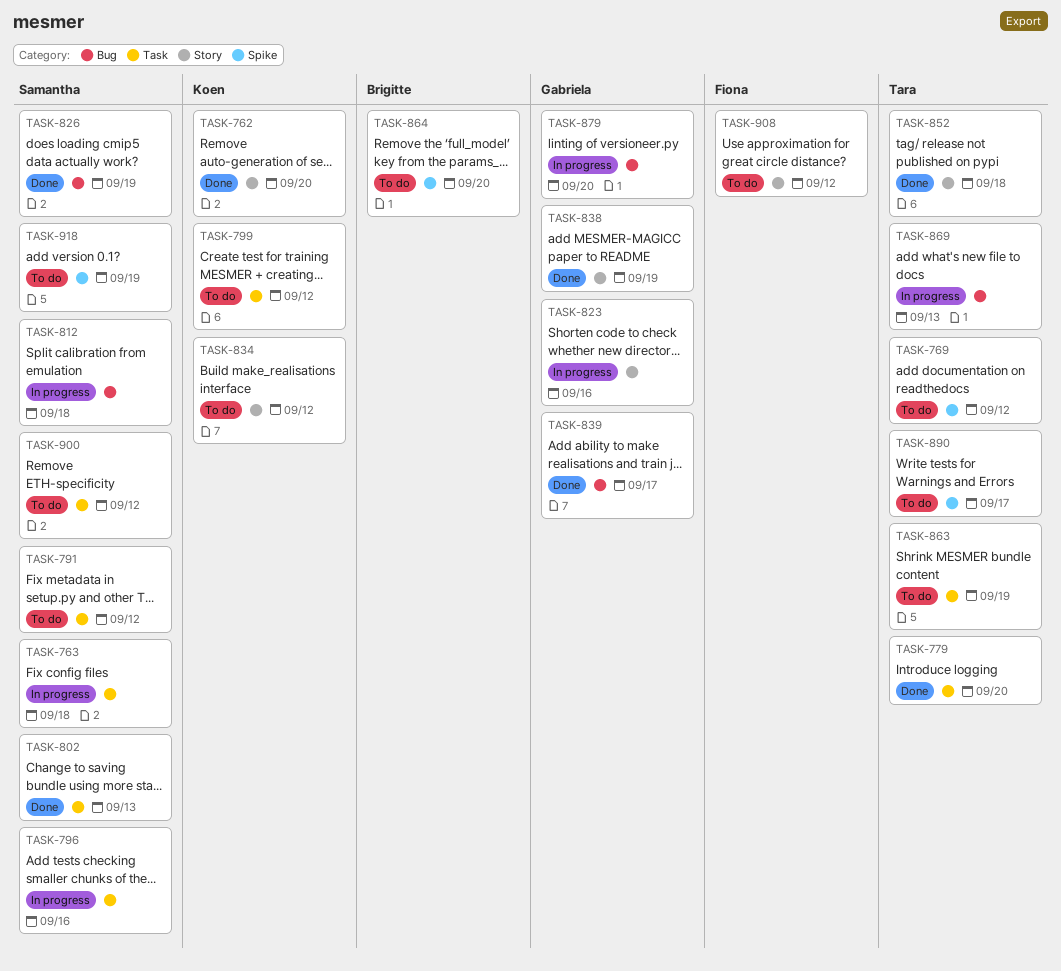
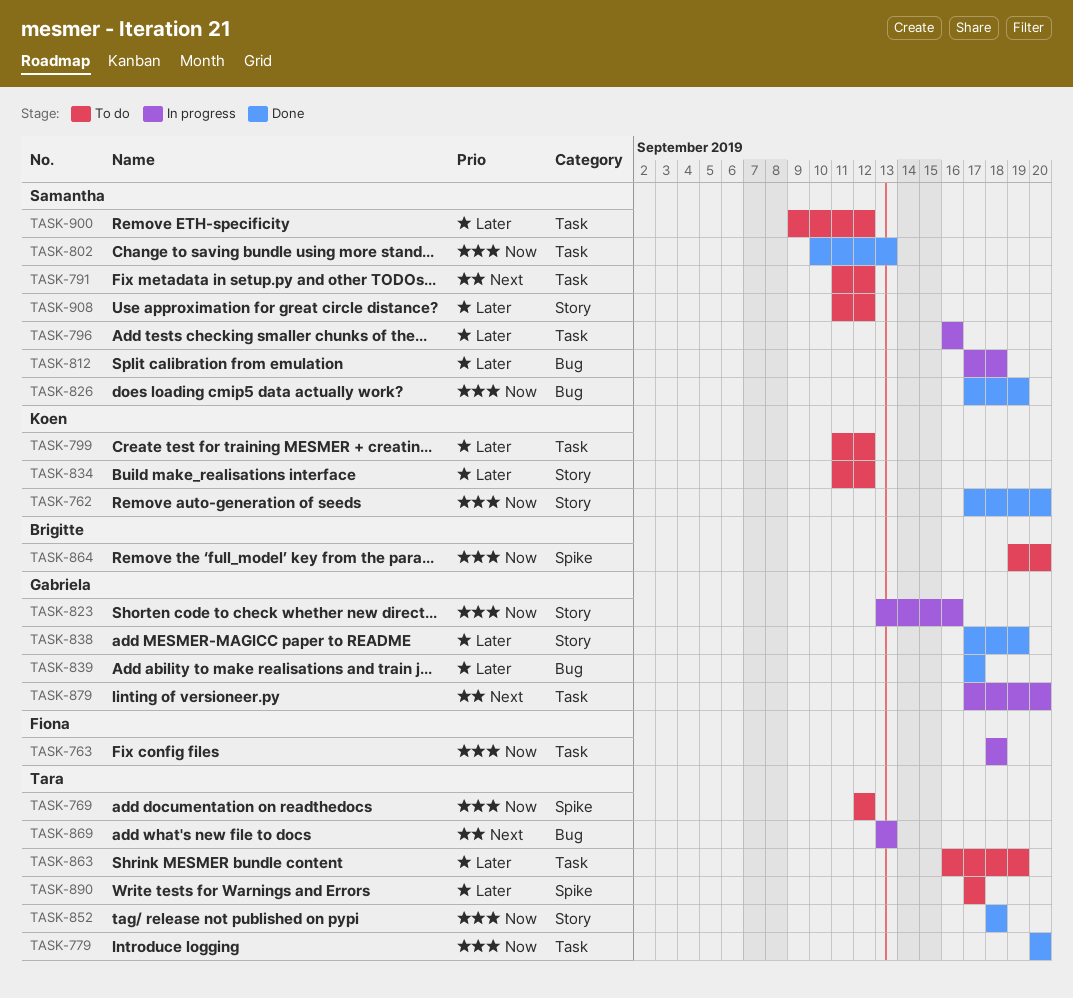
TASK-763, owner: Samantha -> Fiona
TASK-879, label: Bug -> Task
TASK-908, owner: Fiona -> Samantha
TASK-918: present -> none

